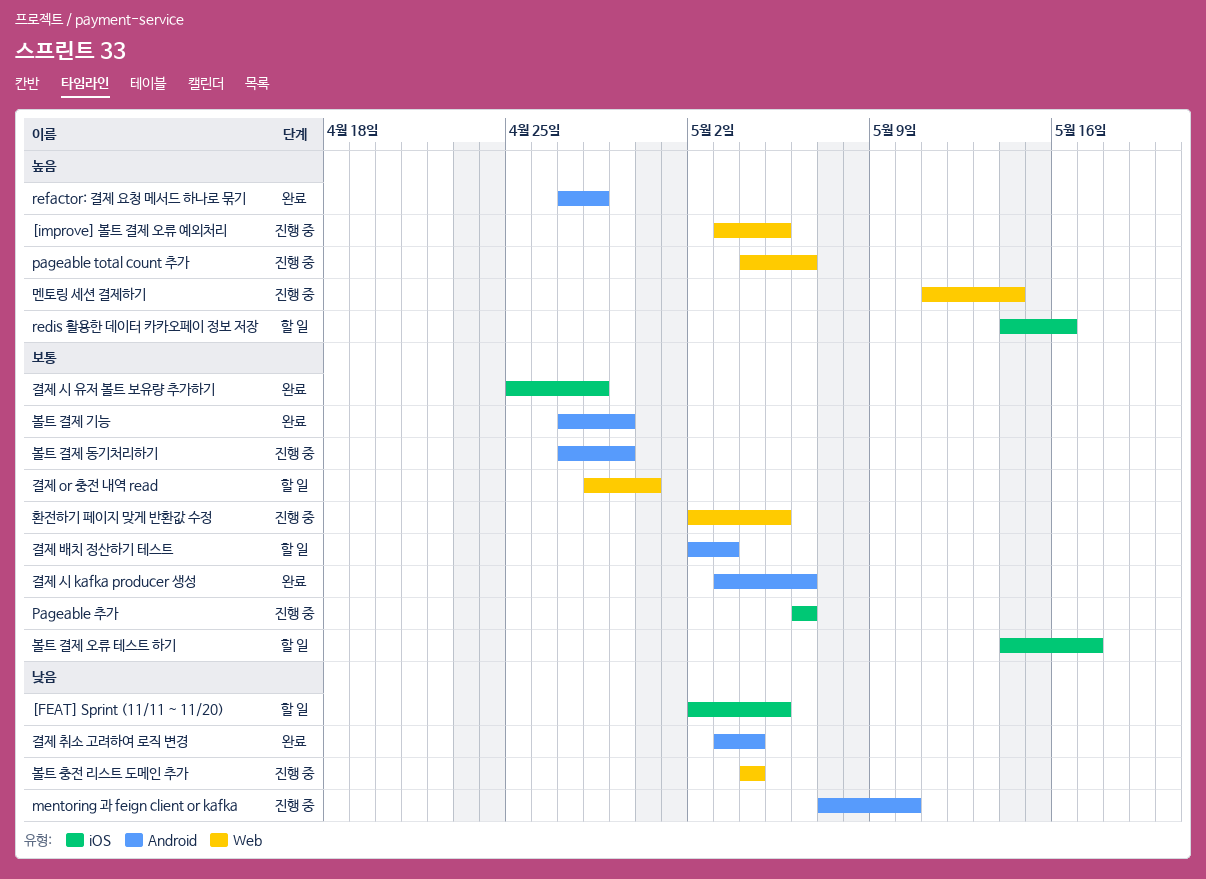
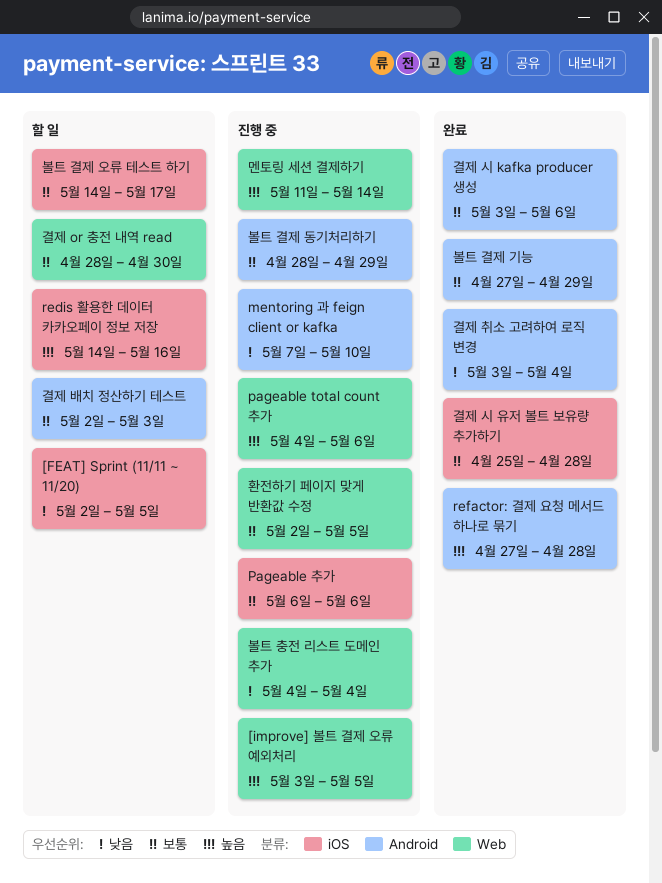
볼트 결제 동기처리하기, start: Apr 27 -> Apr 28

